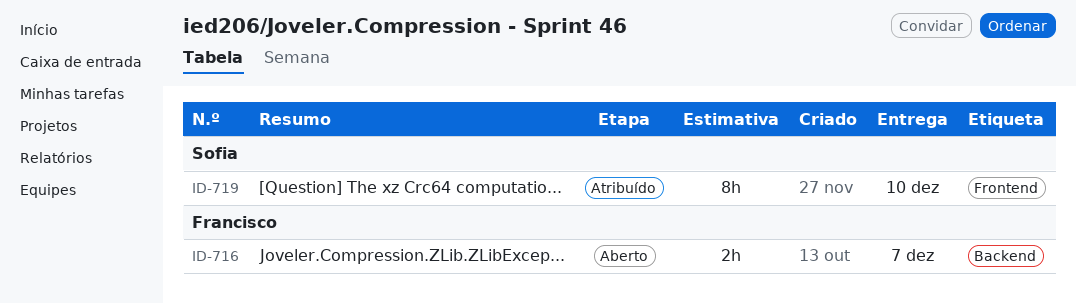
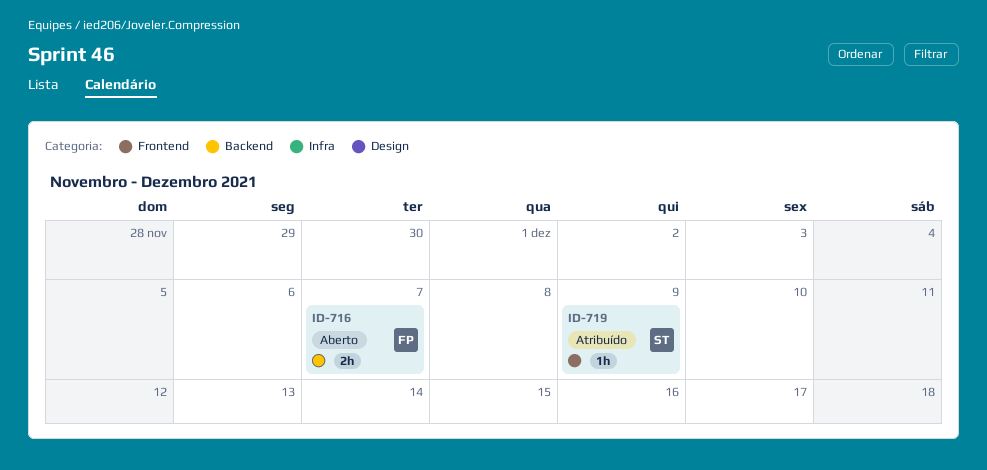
ID-719, estimate: 8h -> 1h
ID-719, due: Dec 10 -> Dec 9

